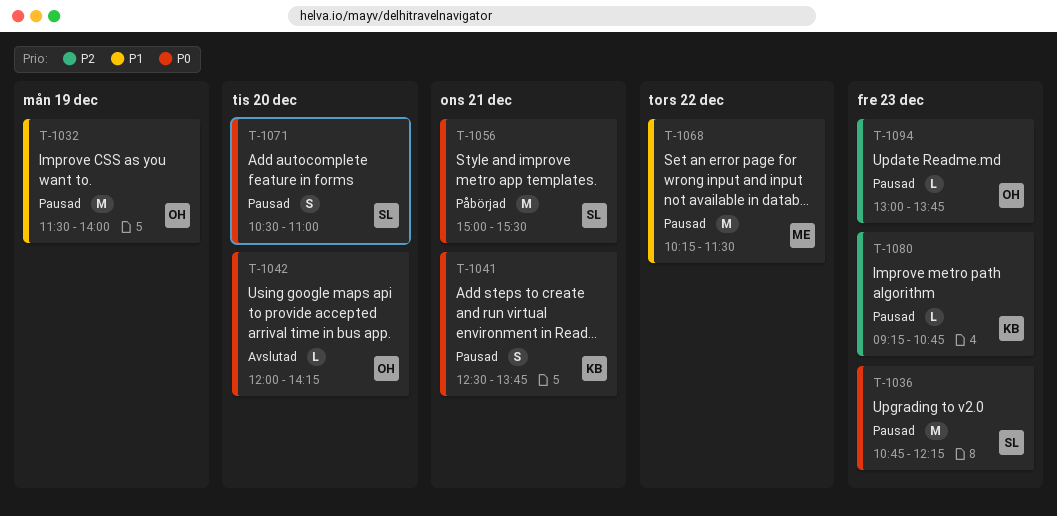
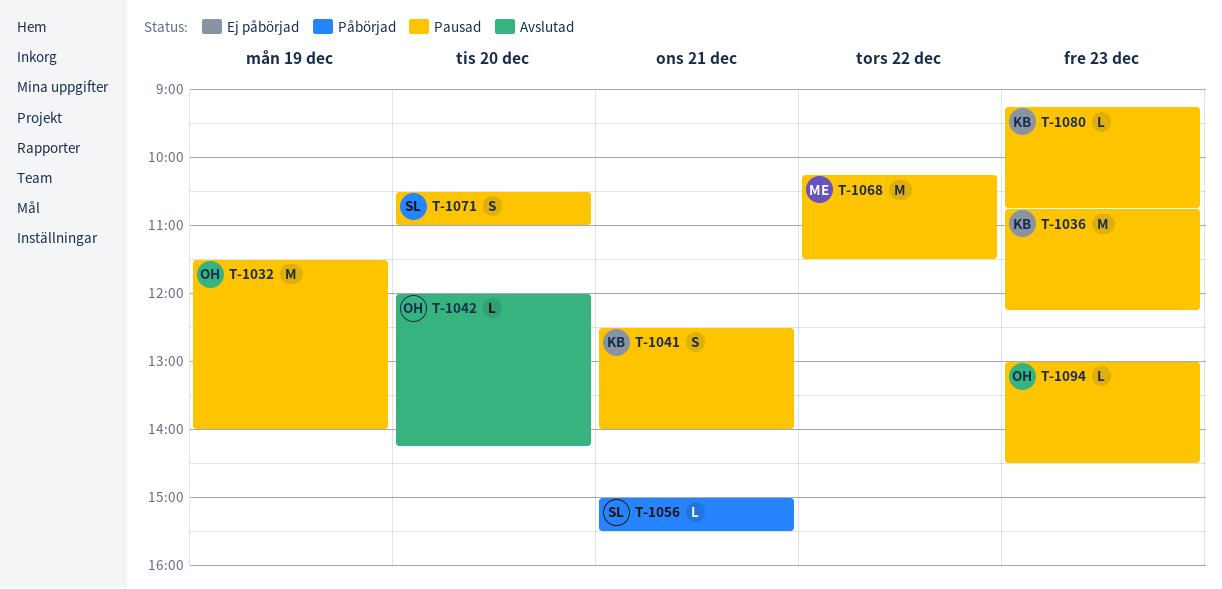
T-1036, owner: SL -> KB
T-1041, ends: 13:45 -> 14:00
T-1056, estimate: M -> L
T-1094, ends: 13:45 -> 14:30

